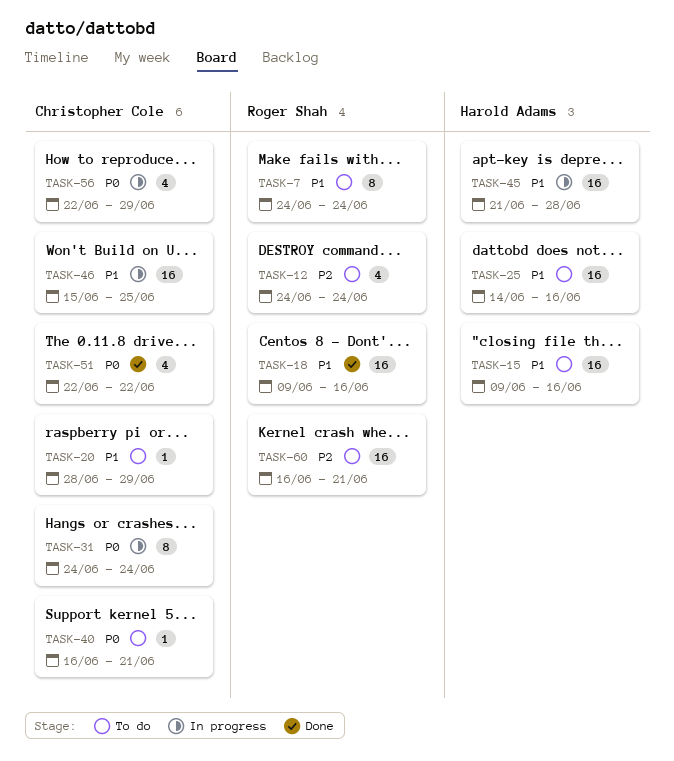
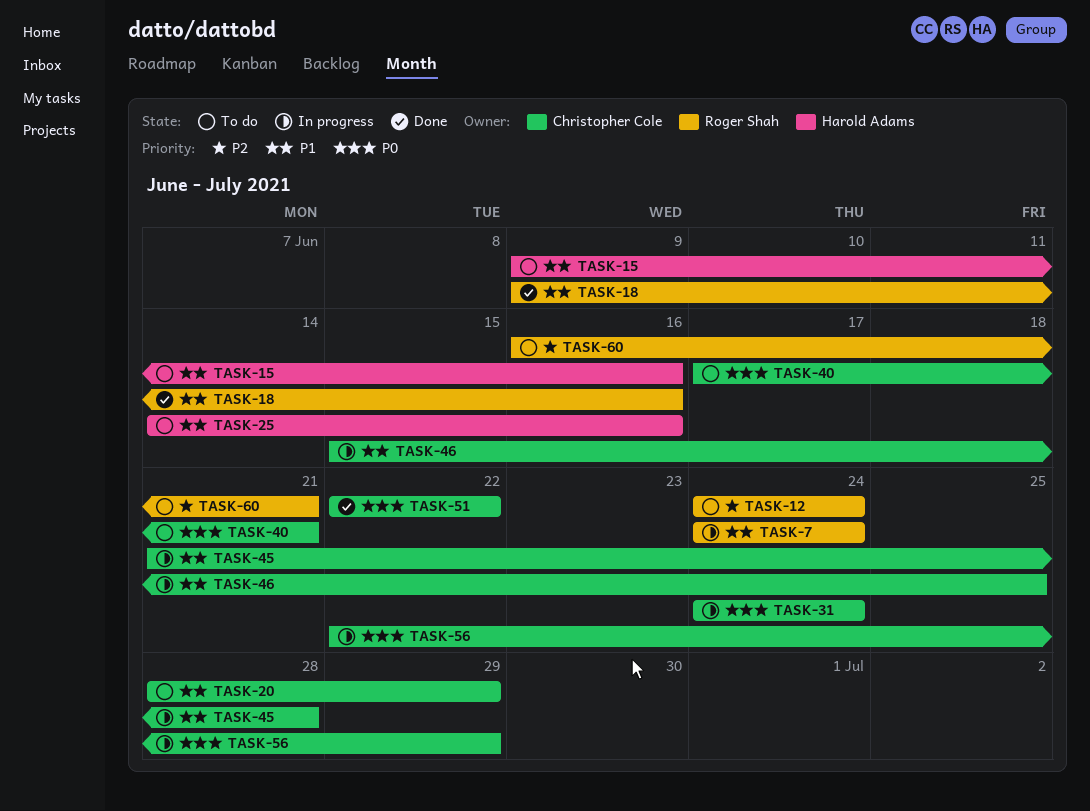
TASK-7, status: To do -> In progress
TASK-40, start: Jun 16 -> Jun 17
TASK-45, owner: Harold Adams -> Christopher Cole

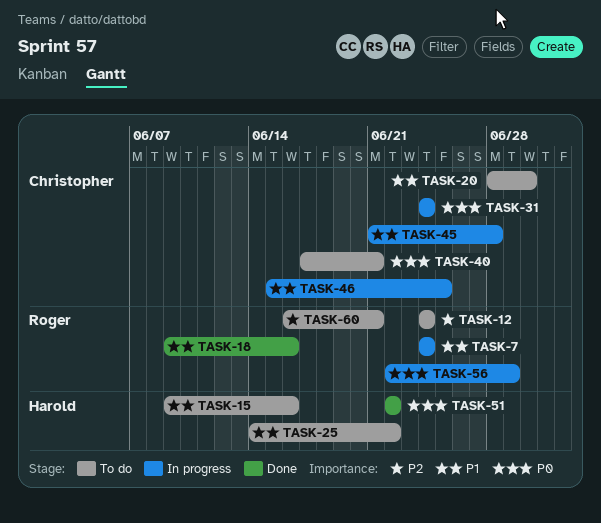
TASK-20, due: Jun 29 -> Jun 30
TASK-25, due: Jun 16 -> Jun 22
TASK-51, owner: Christopher Cole -> Harold Adams
TASK-56, owner: Christopher Cole -> Roger Shah

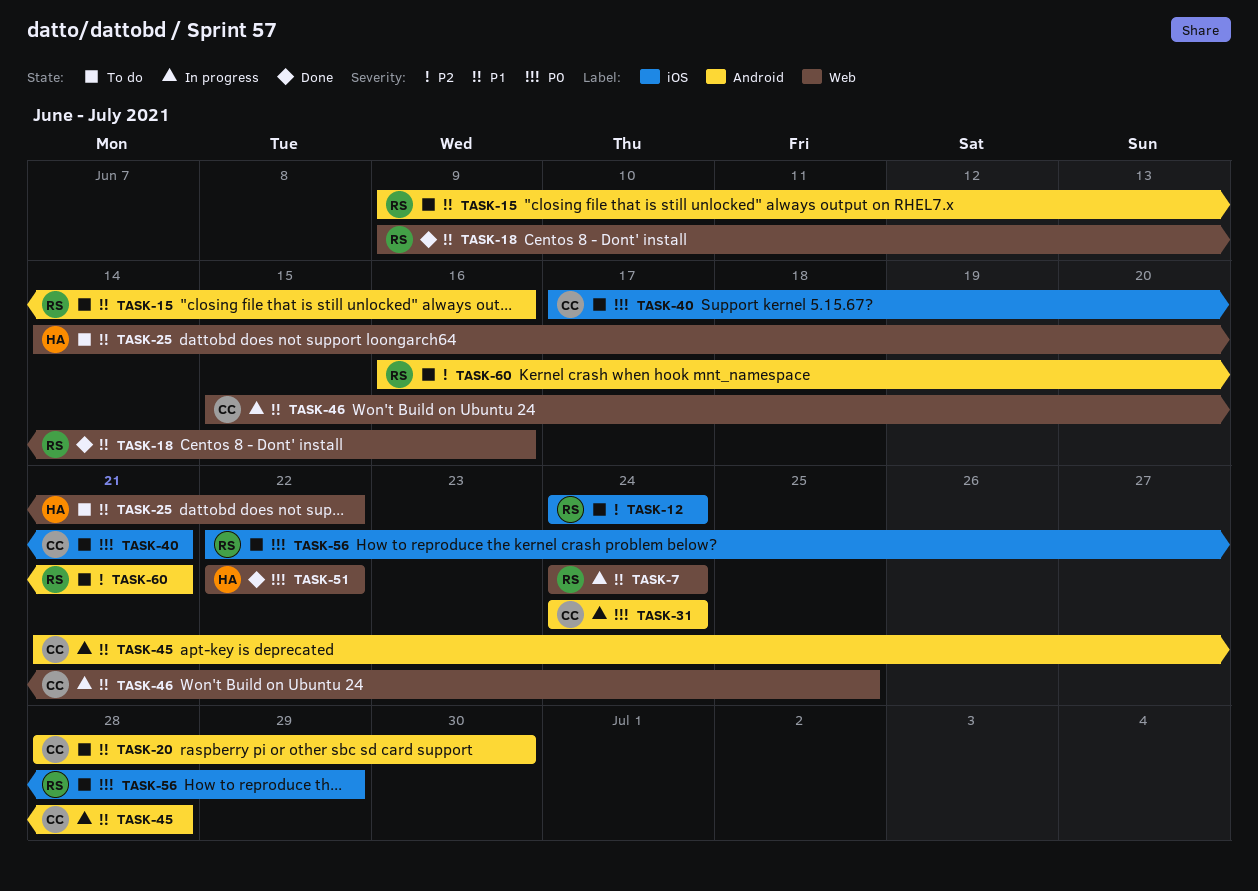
TASK-15, owner: Harold -> Roger
TASK-56, status: In progress -> To do

